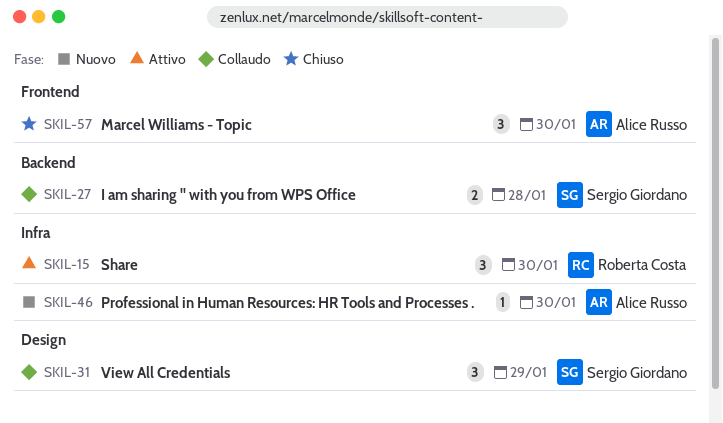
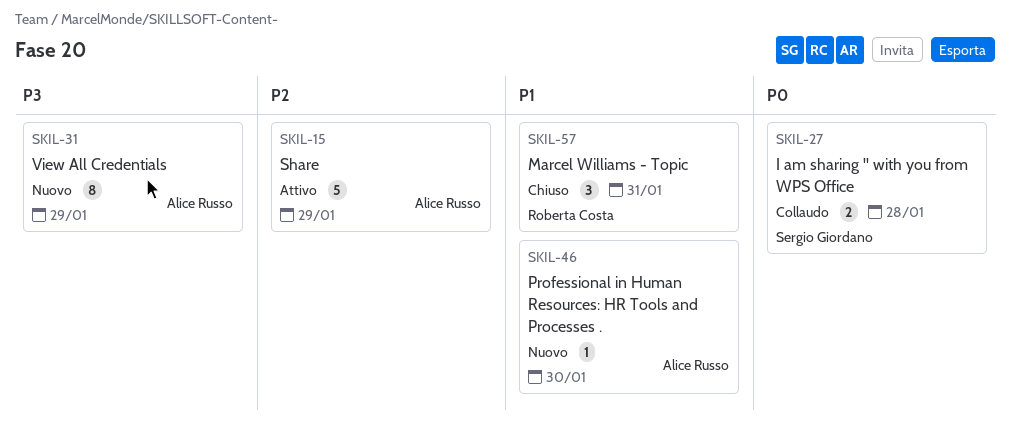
SKIL-15, owner: Roberta Costa -> Alice Russo
SKIL-15, estimate: 3 -> 5
SKIL-15, due: Jan 30 -> Jan 29
SKIL-31, status: Collaudo -> Nuovo
SKIL-31, owner: Sergio Giordano -> Alice Russo
SKIL-31, estimate: 3 -> 8
SKIL-57, owner: Alice Russo -> Roberta Costa
SKIL-57, due: Jan 30 -> Jan 31

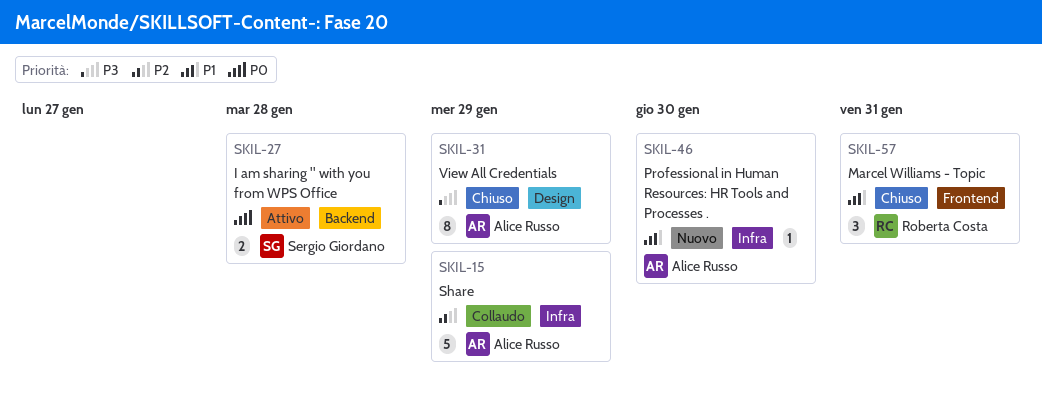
SKIL-15, status: Attivo -> Collaudo
SKIL-27, status: Collaudo -> Attivo
SKIL-31, status: Nuovo -> Chiuso

